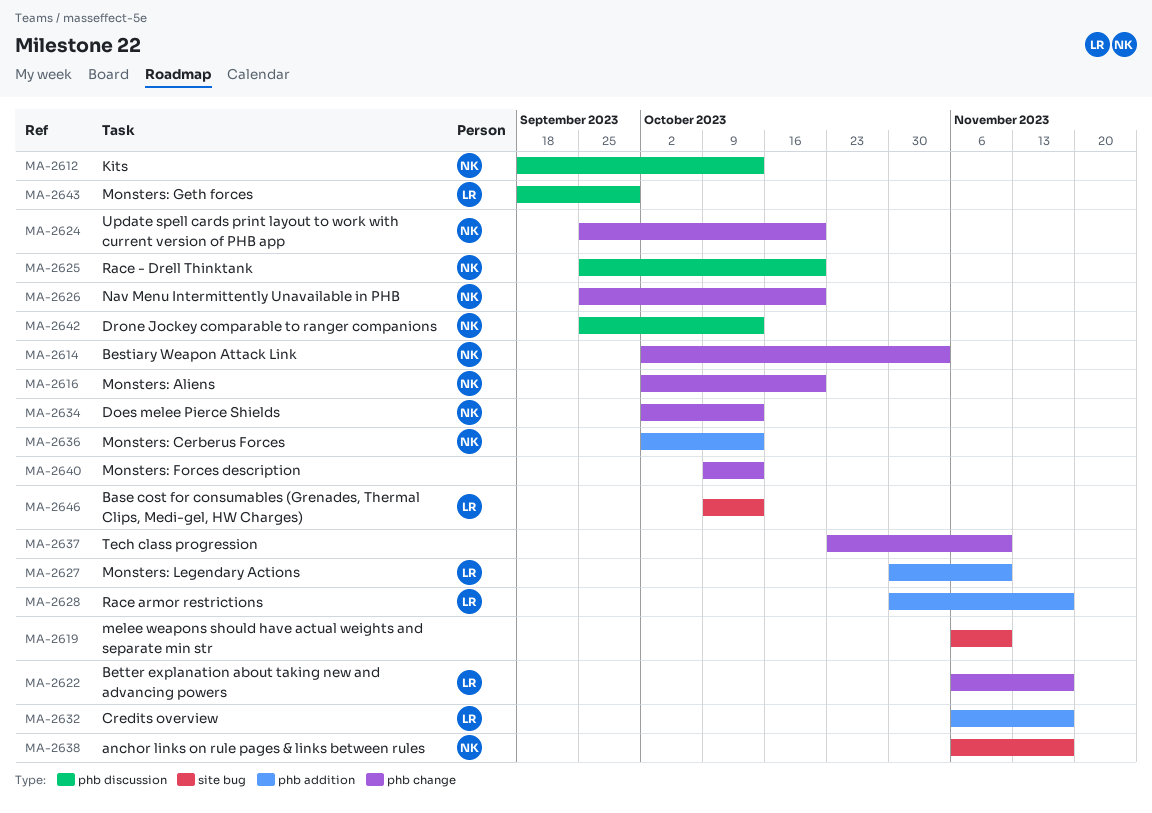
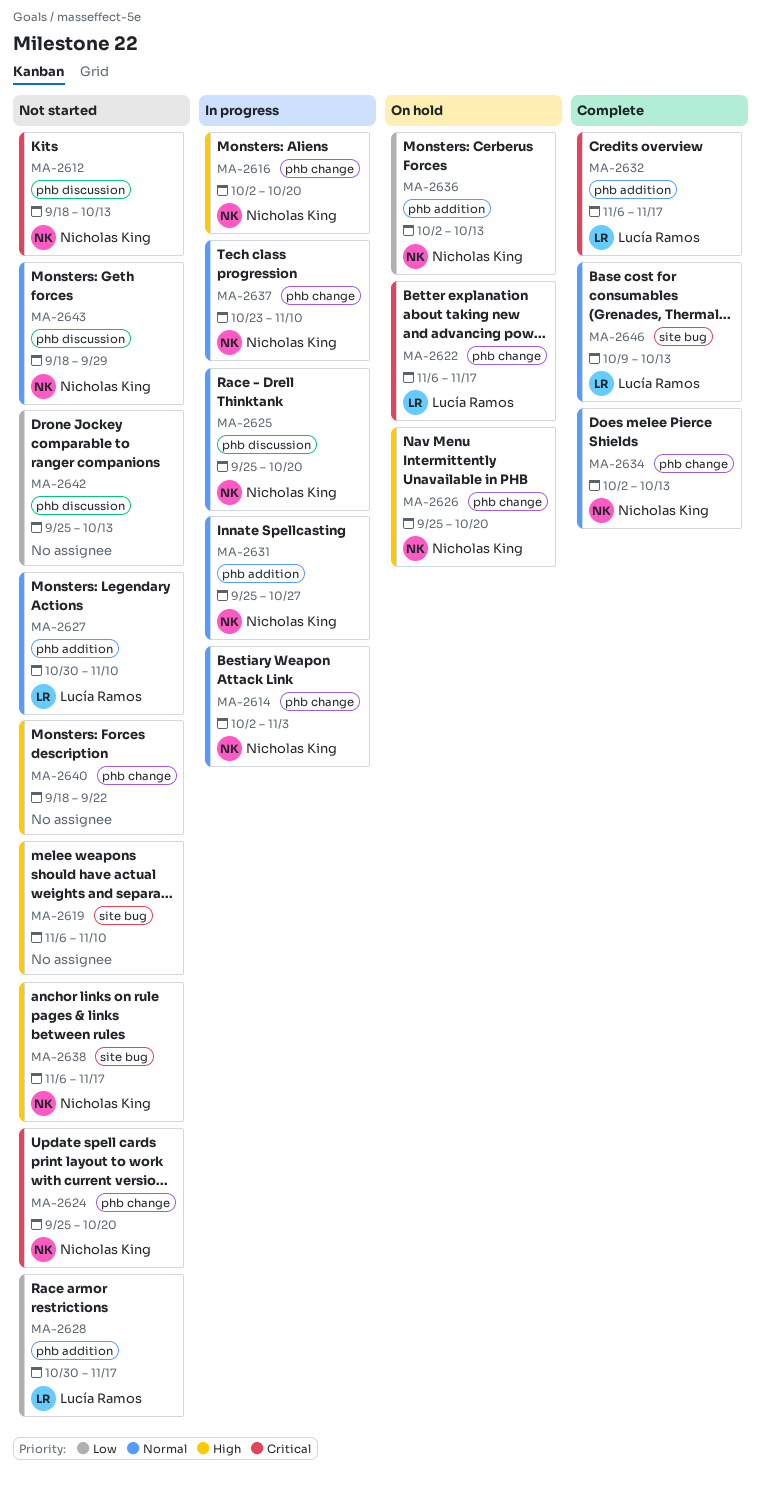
MA-2631: none -> present
MA-2637, owner: none -> Nicholas King
MA-2640, start: Oct 9 -> Sep 18
MA-2640, due: Oct 13 -> Sep 22
MA-2642, owner: Nicholas King -> none
MA-2643, owner: Lucía Ramos -> Nicholas King

